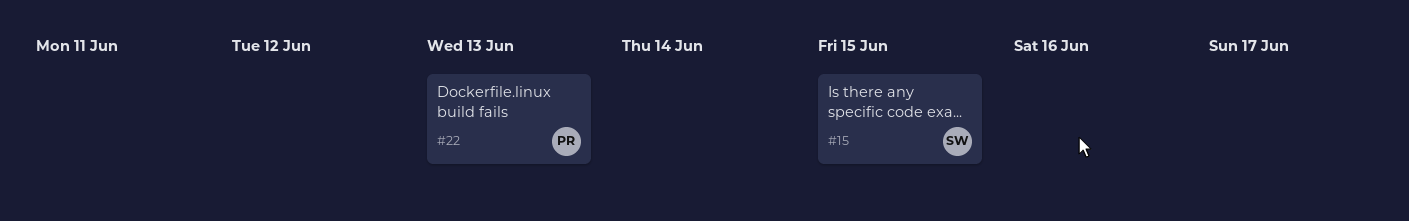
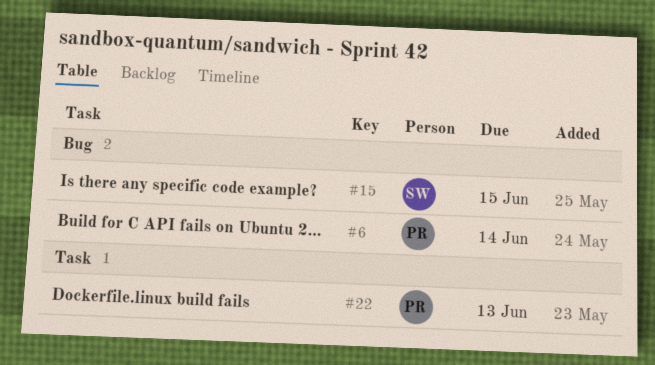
#6: none -> present

